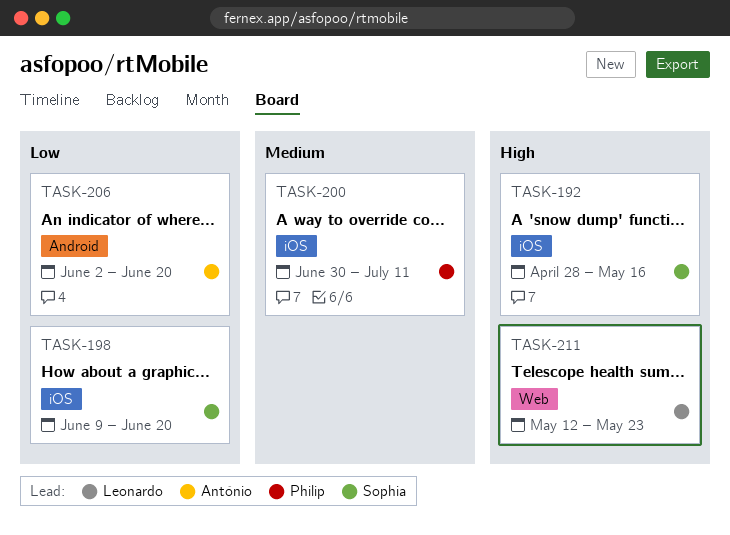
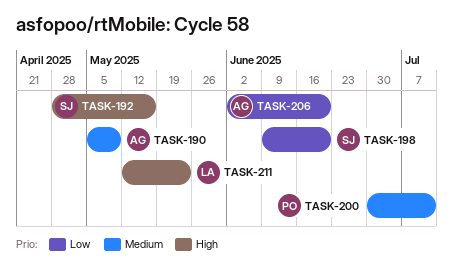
TASK-190: none -> present

